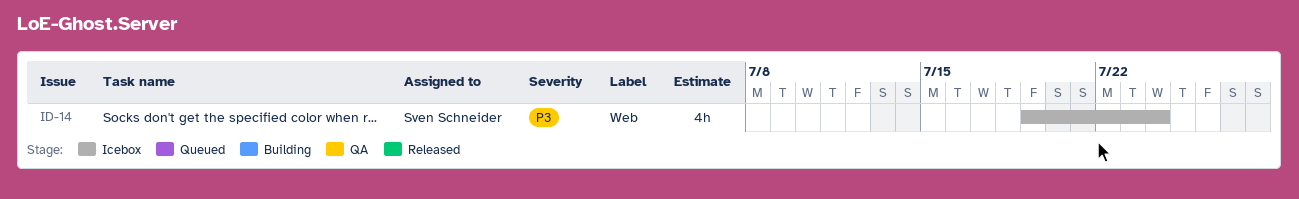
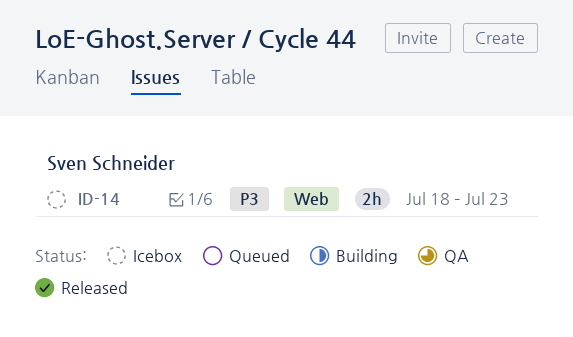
ID-14, estimate: 4h -> 2h
ID-14, start: Jul 19 -> Jul 18
ID-14, due: Jul 24 -> Jul 23

